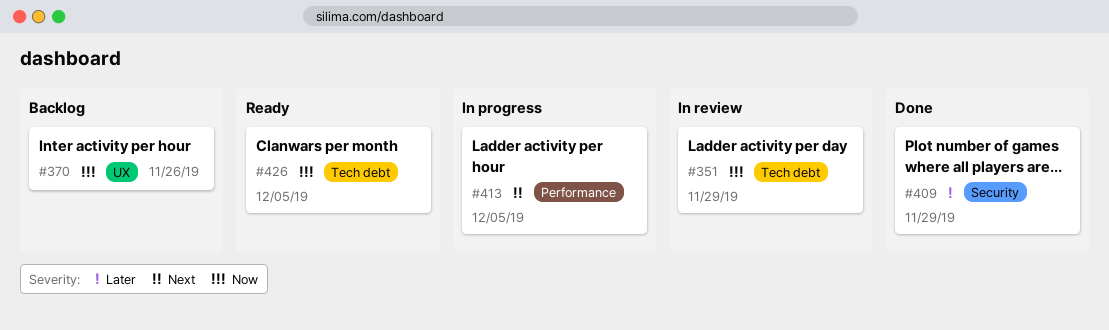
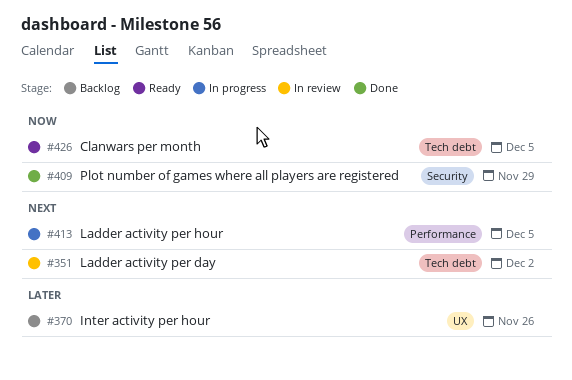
#351, priority: Now -> Next
#351, due: Nov 29 -> Dec 2
#370, priority: Now -> Later
#409, priority: Later -> Now

